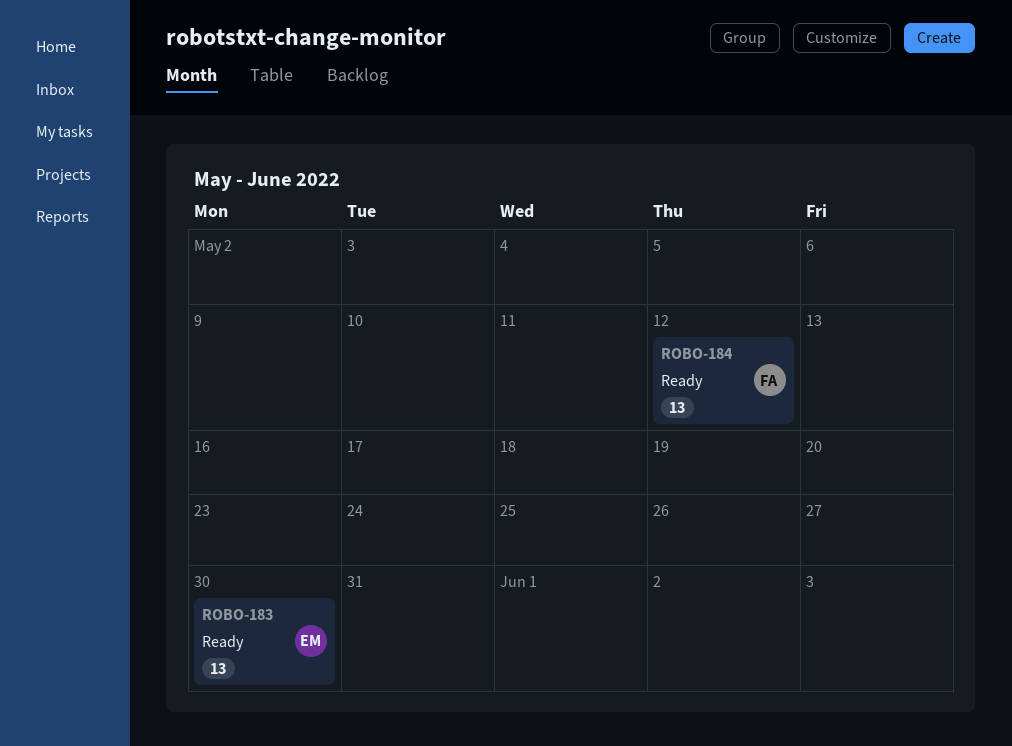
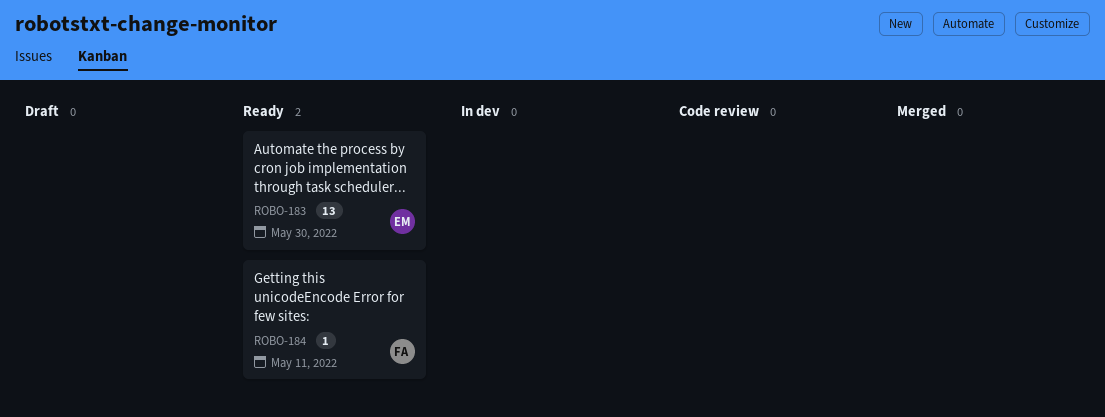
ROBO-184, estimate: 13 -> 1
ROBO-184, due: May 12 -> May 11

